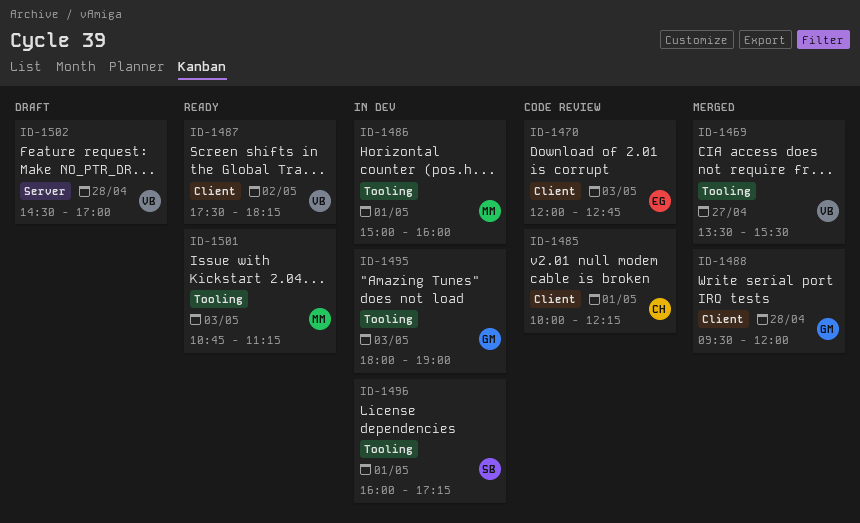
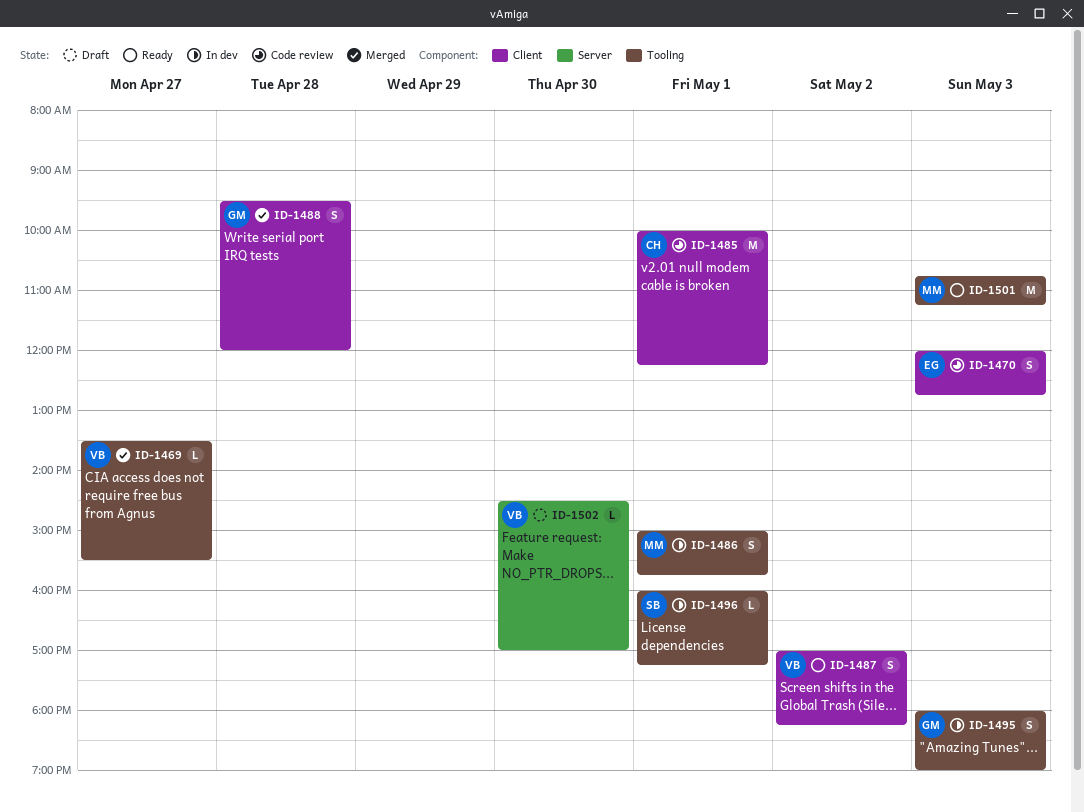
ID-1486, ends: 16:00 -> 15:45
ID-1487, begins: 17:30 -> 17:00
ID-1502, day: Apr 28 -> Apr 30

